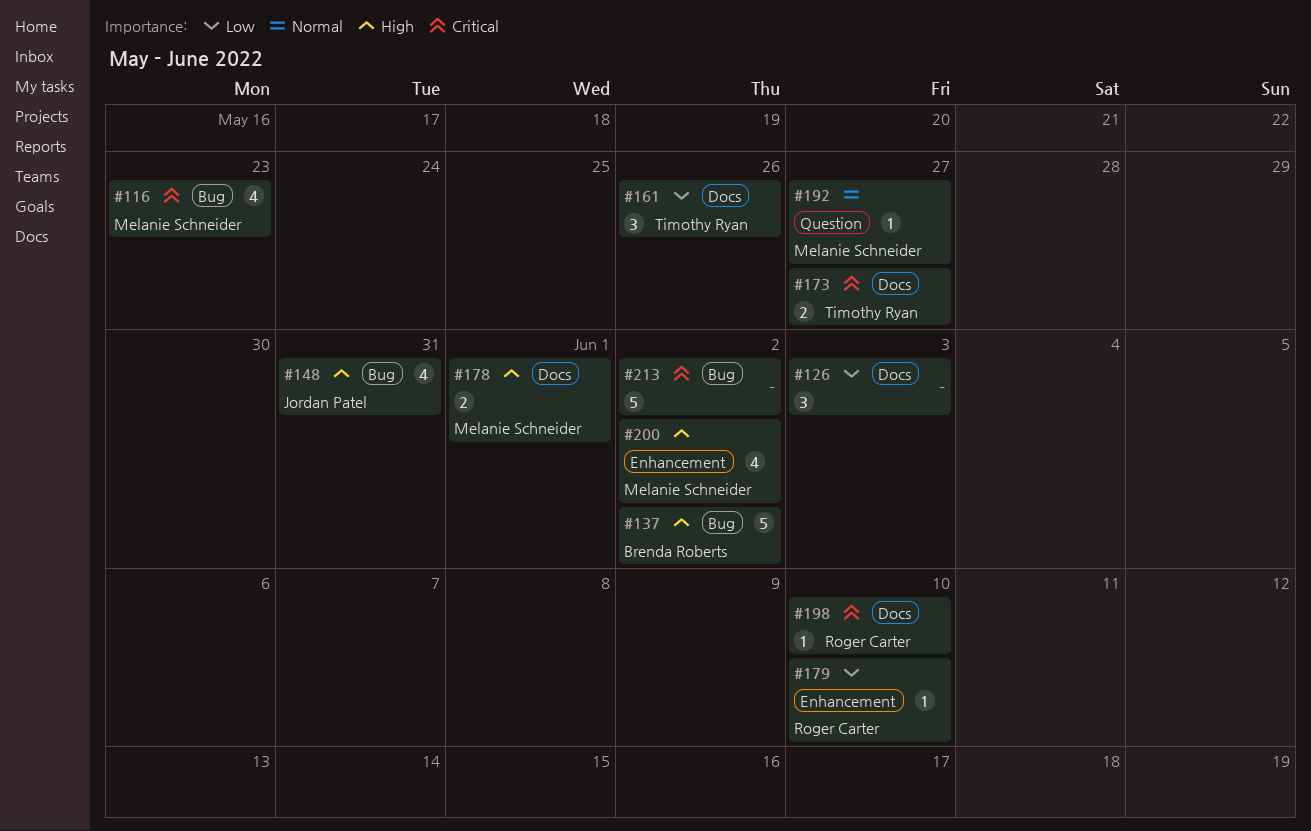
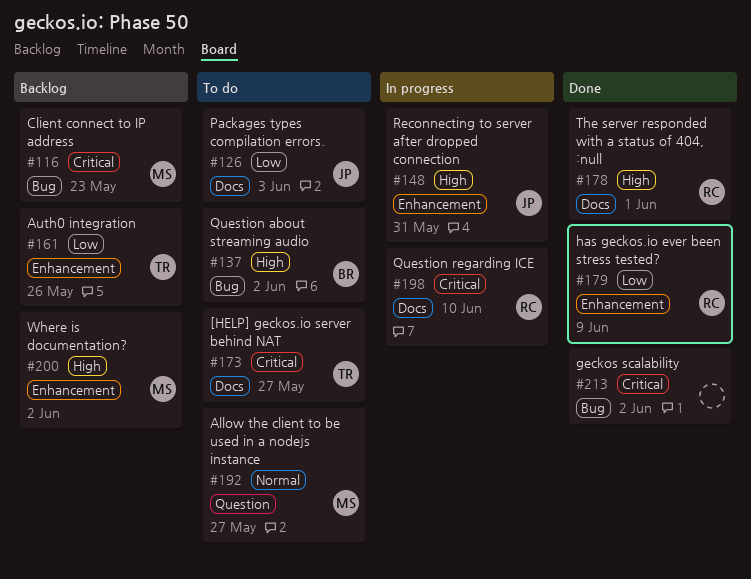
#126, owner: none -> Jordan Patel
#148, label: Bug -> Enhancement
#161, label: Docs -> Enhancement
#178, owner: Melanie Schneider -> Roger Carter
#179, due: Jun 10 -> Jun 9

